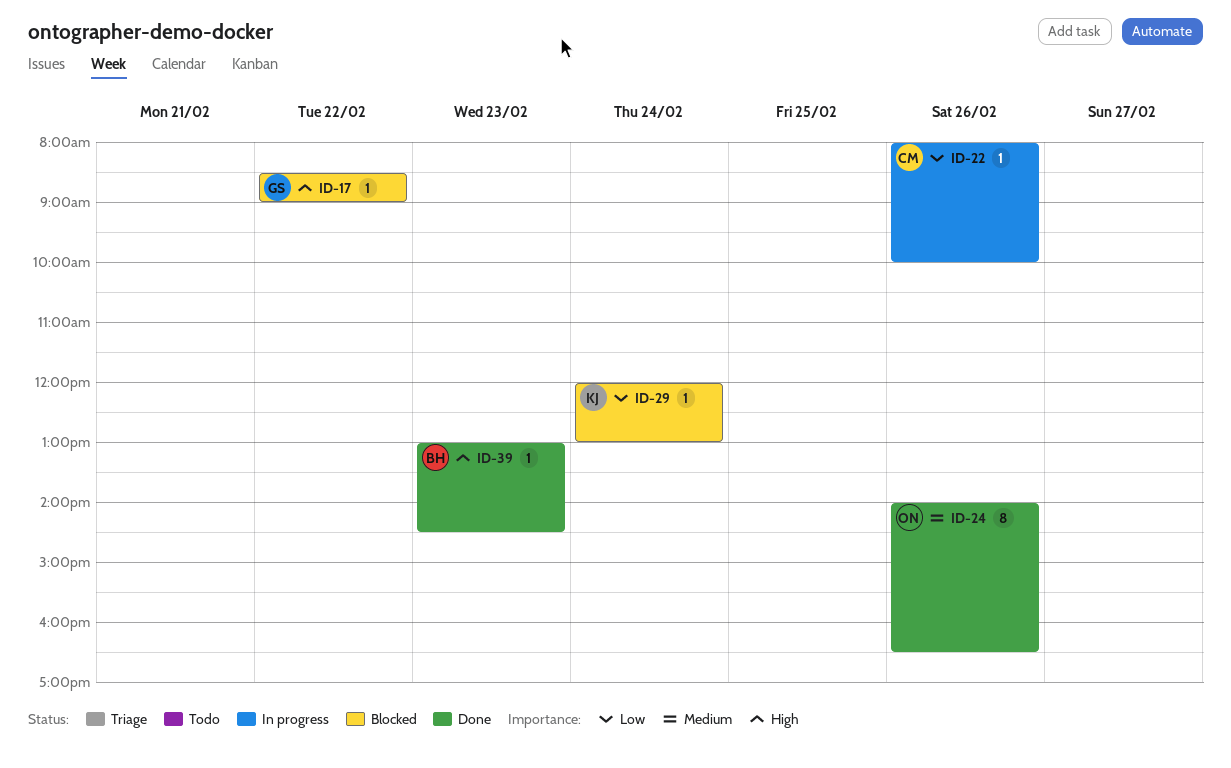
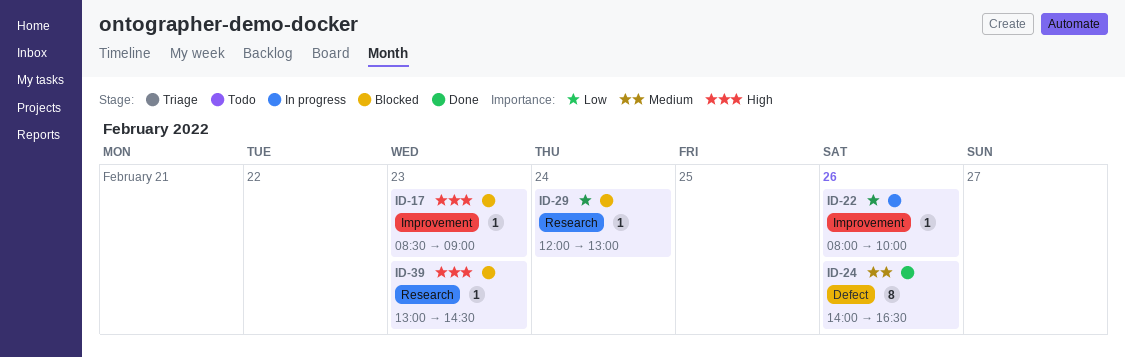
ID-17, day: Feb 22 -> Feb 23
ID-39, status: Done -> Blocked

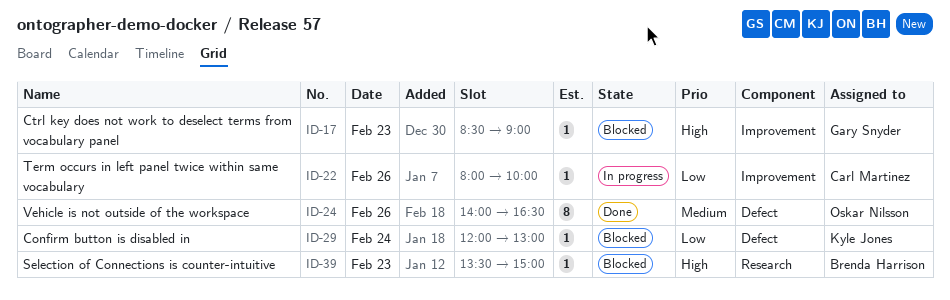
ID-29, label: Research -> Defect
ID-39, begins: 13:00 -> 13:30
ID-39, ends: 14:30 -> 15:00

